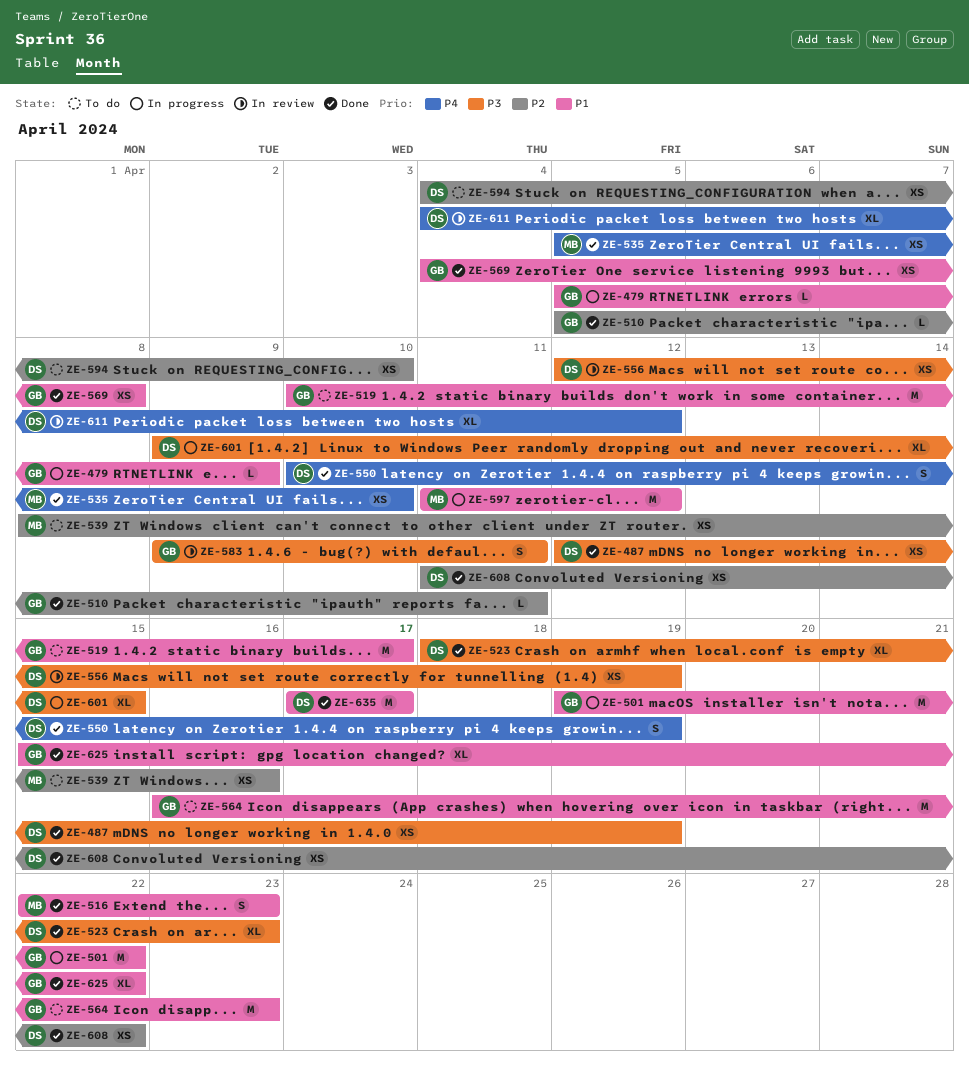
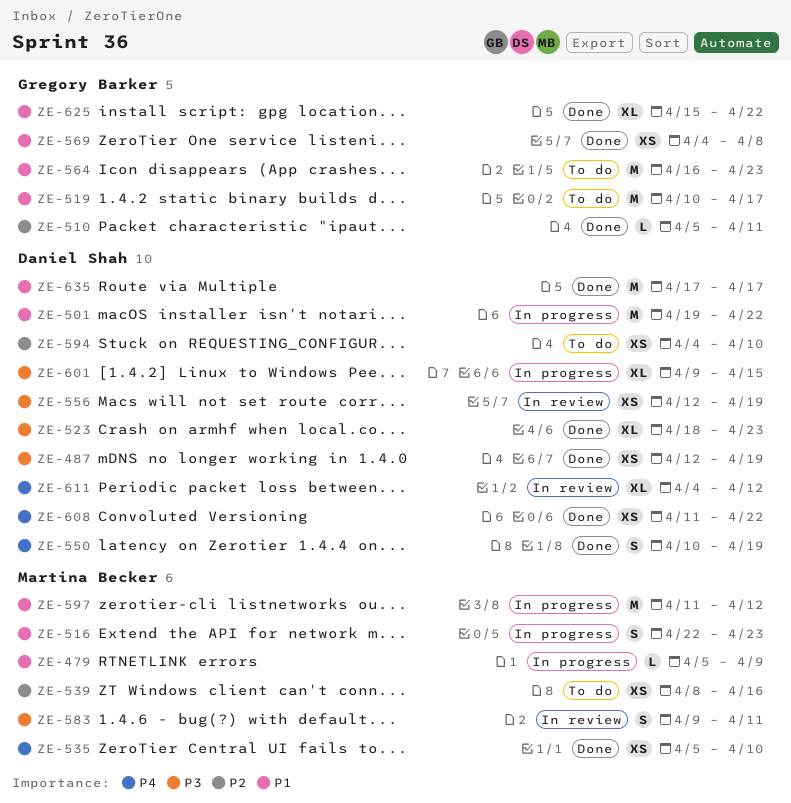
ZE-479, owner: Gregory Barker -> Martina Becker
ZE-501, owner: Gregory Barker -> Daniel Shah
ZE-516, status: Done -> In progress
ZE-583, owner: Gregory Barker -> Martina Becker
ZE-608, priority: P2 -> P4

